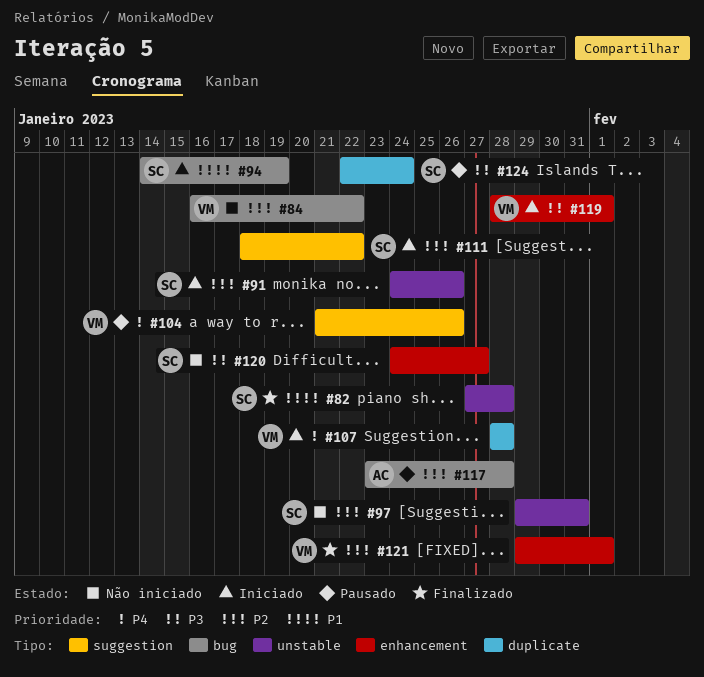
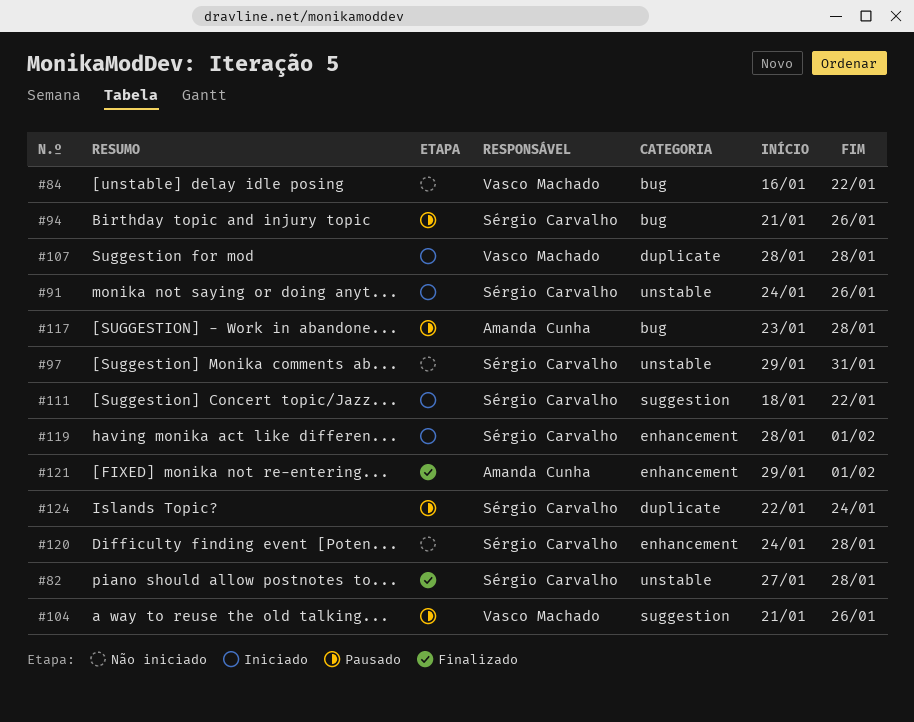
#94, status: Iniciado -> Pausado
#94, start: Jan 14 -> Jan 21
#94, due: Jan 19 -> Jan 26
#119, owner: Vasco Machado -> Sérgio Carvalho
#120, due: Jan 27 -> Jan 28
#121, owner: Vasco Machado -> Amanda Cunha

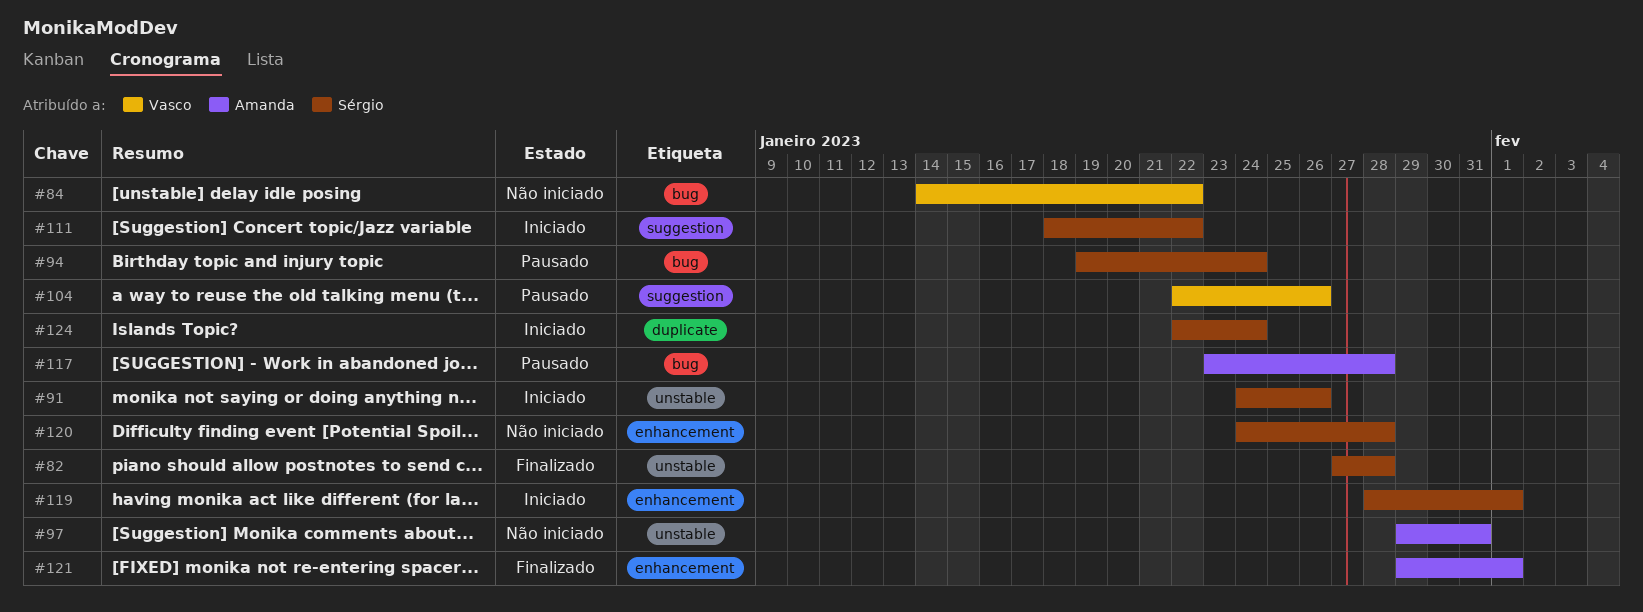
#84, start: Jan 16 -> Jan 14
#94, start: Jan 21 -> Jan 19
#94, due: Jan 26 -> Jan 24
#97, owner: Sérgio Carvalho -> Amanda Cunha
#104, start: Jan 21 -> Jan 22
#107: present -> none
#124, status: Pausado -> Iniciado

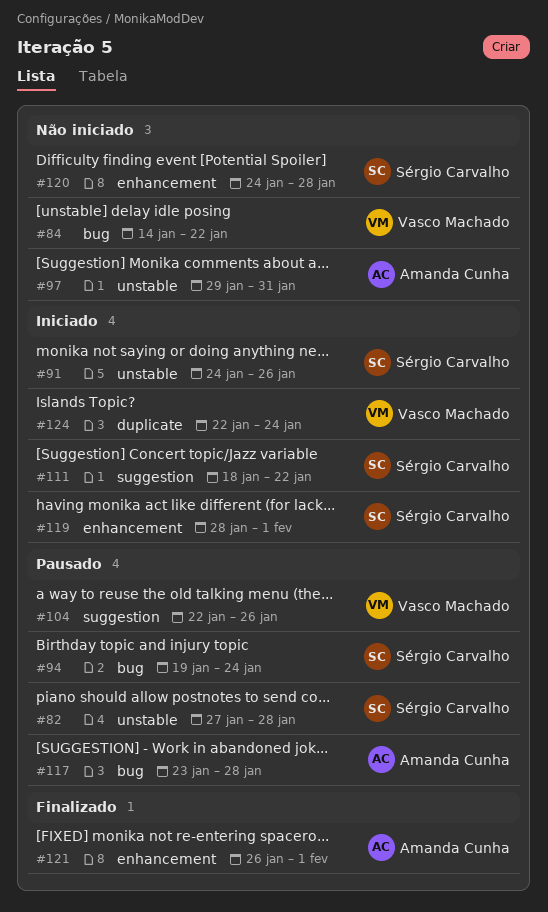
#82, status: Finalizado -> Pausado
#121, start: Jan 29 -> Jan 26
#124, owner: Sérgio Carvalho -> Vasco Machado

